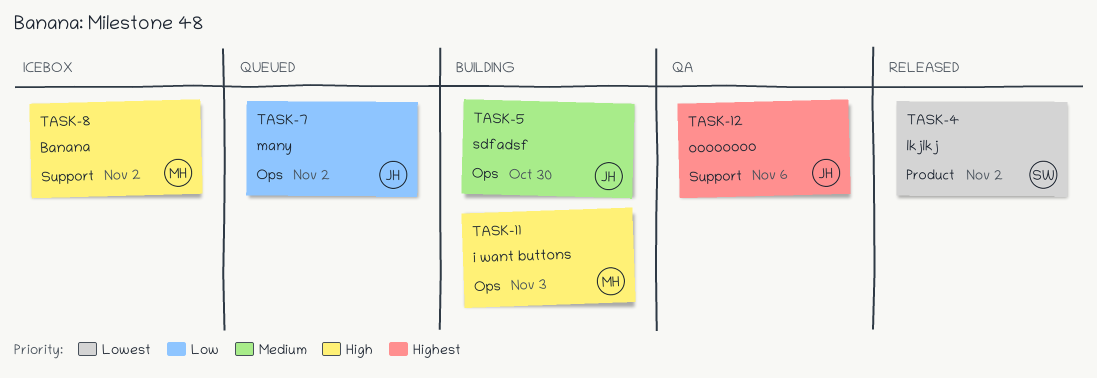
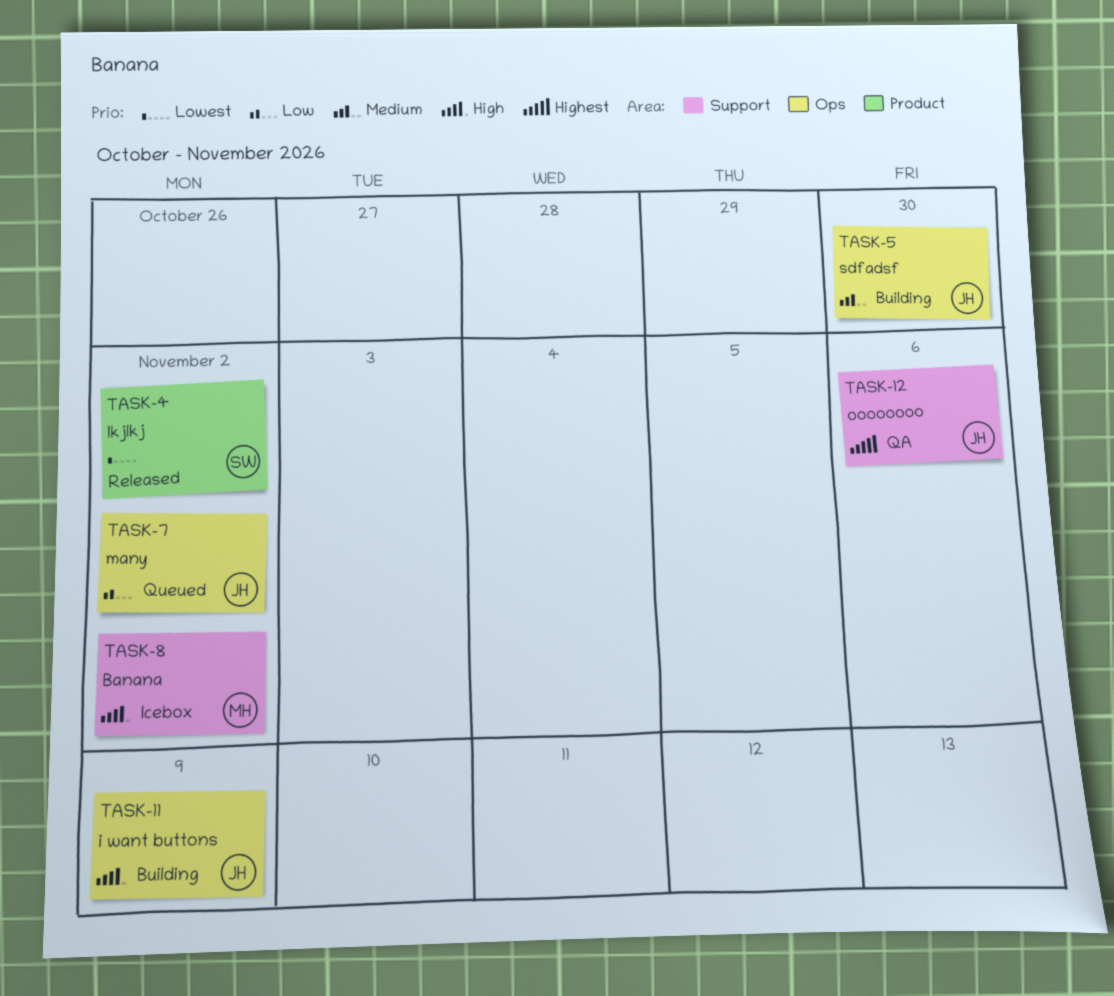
TASK-11, owner: MH -> JH
TASK-11, due: Nov 3 -> Nov 9

